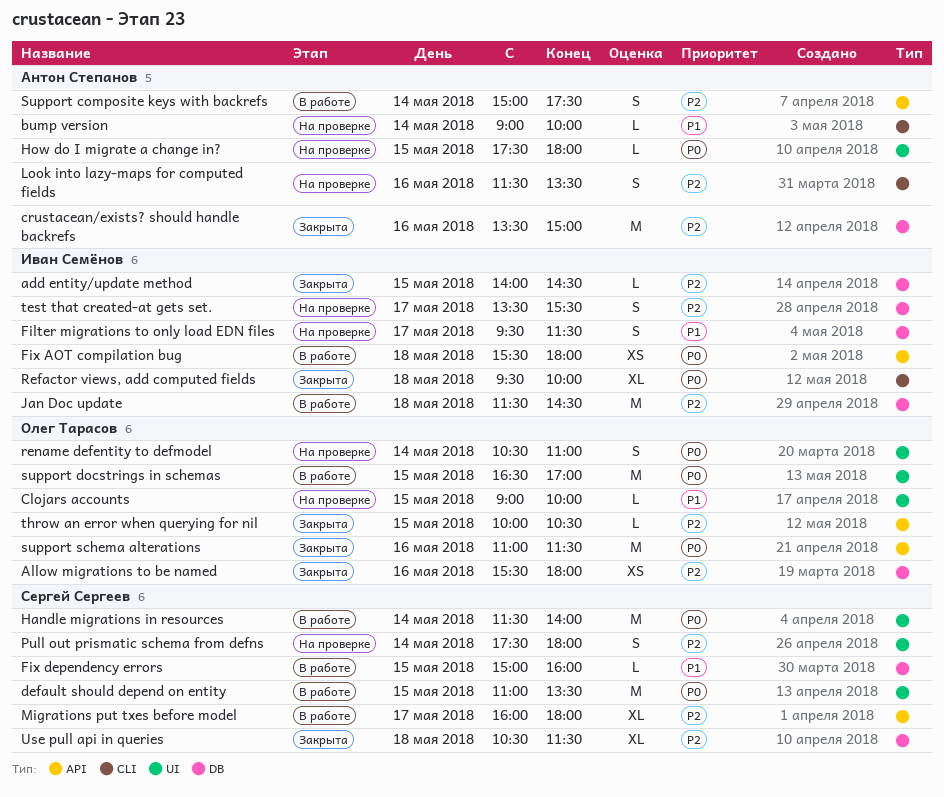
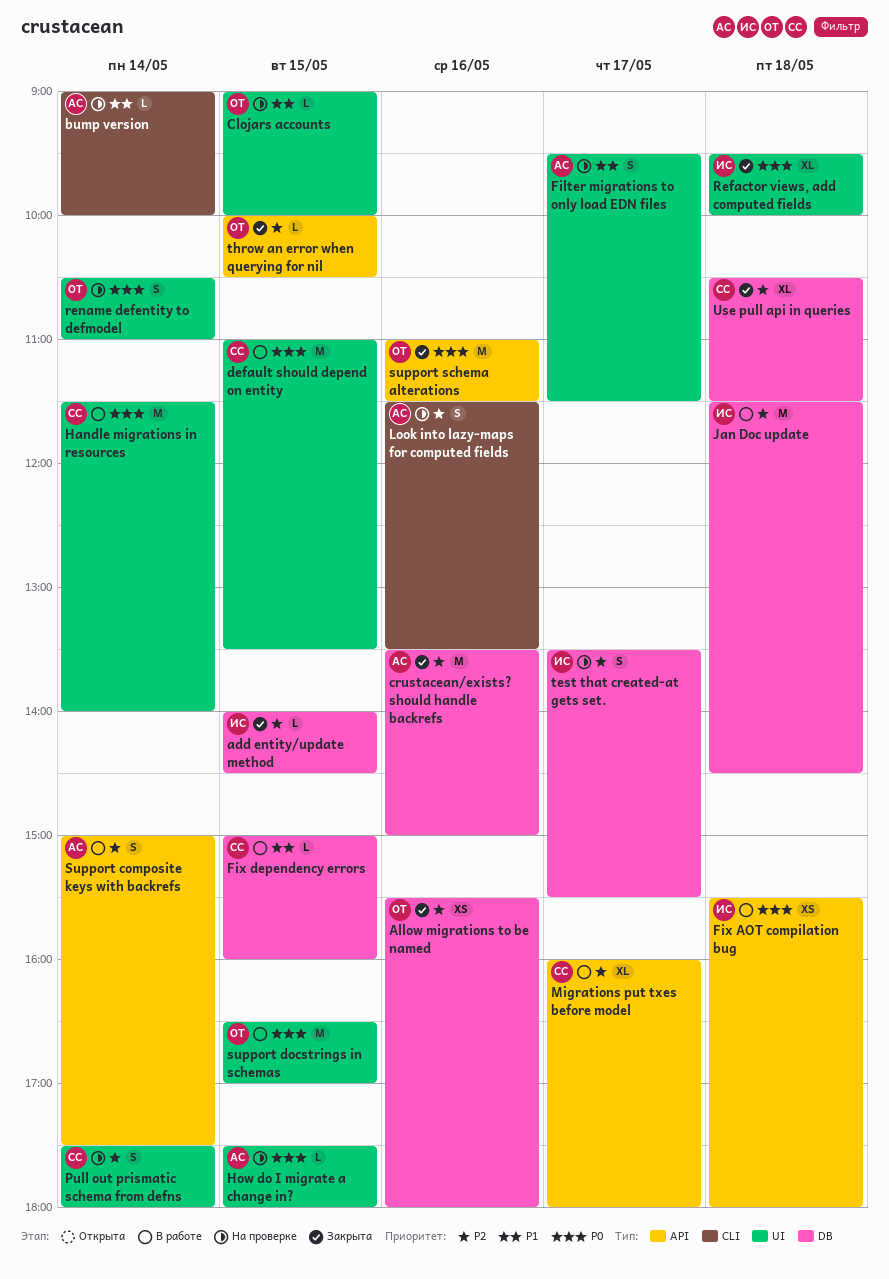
Filter migrations to only load EDN files, owner: Иван Семёнов -> Антон Степанов
Filter migrations to only load EDN files, label: DB -> UI
Refactor views, add computed fields, label: CLI -> UI

